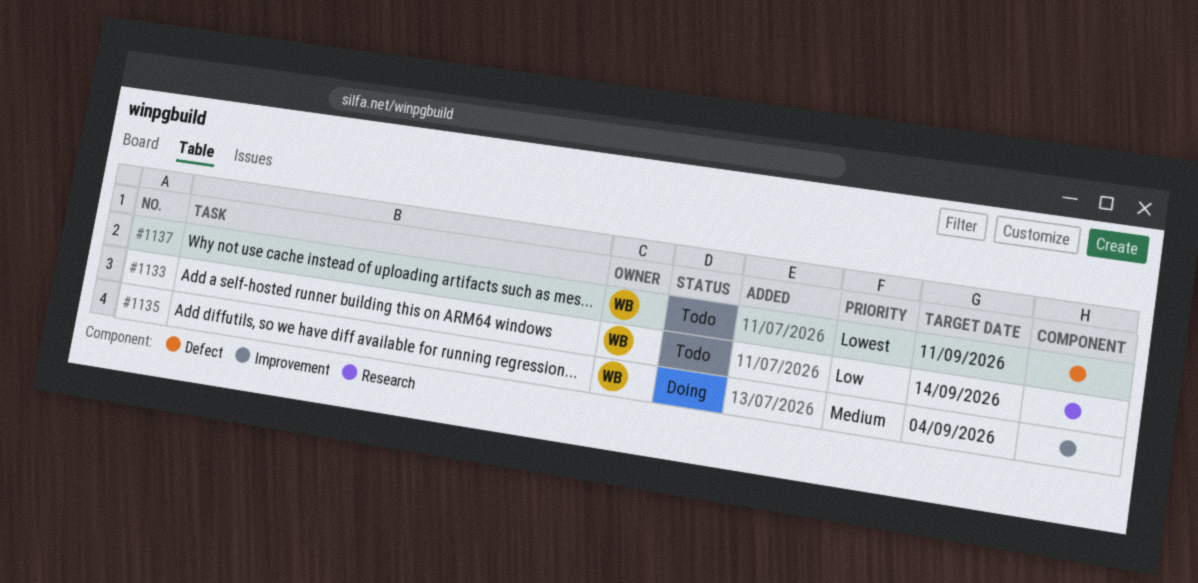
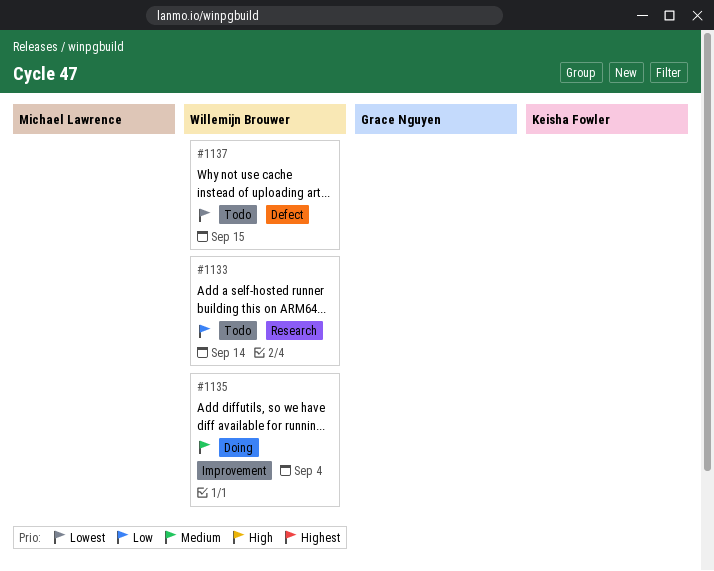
#1137, due: Sep 11 -> Sep 15

